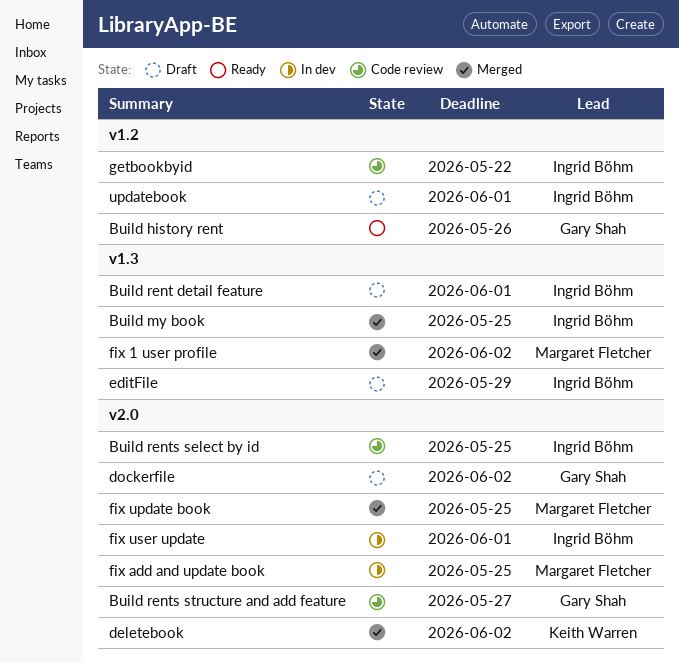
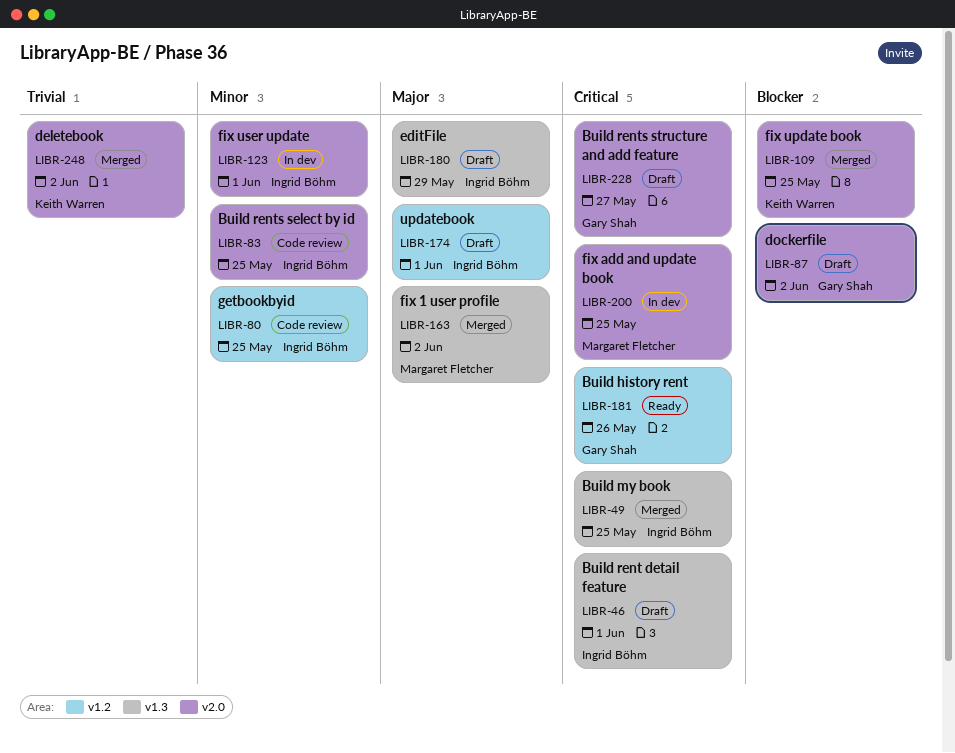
Build rents structure and add feature, status: Code review -> Draft
fix update book, owner: Margaret Fletcher -> Keith Warren
getbookbyid, due: May 22 -> May 25

